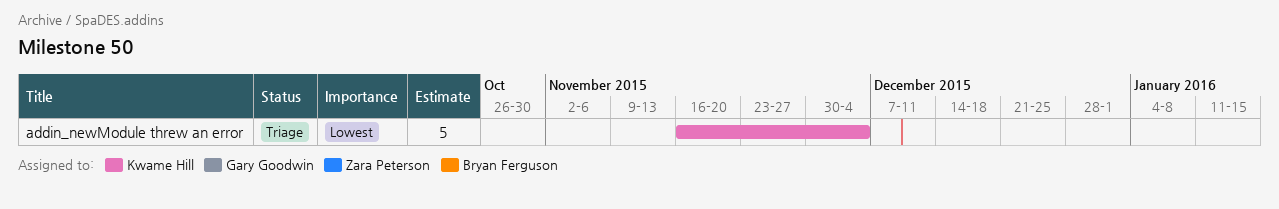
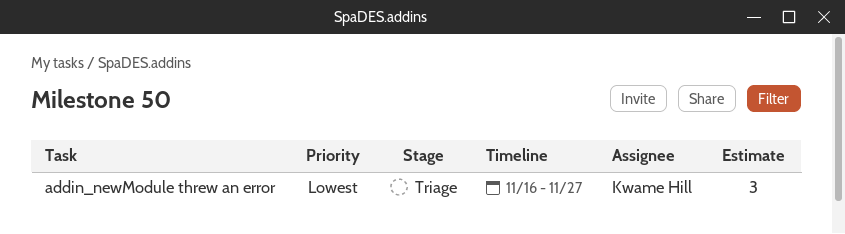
addin_newModule threw an error, estimate: 5 -> 3
addin_newModule threw an error, due: Dec 4 -> Nov 27

